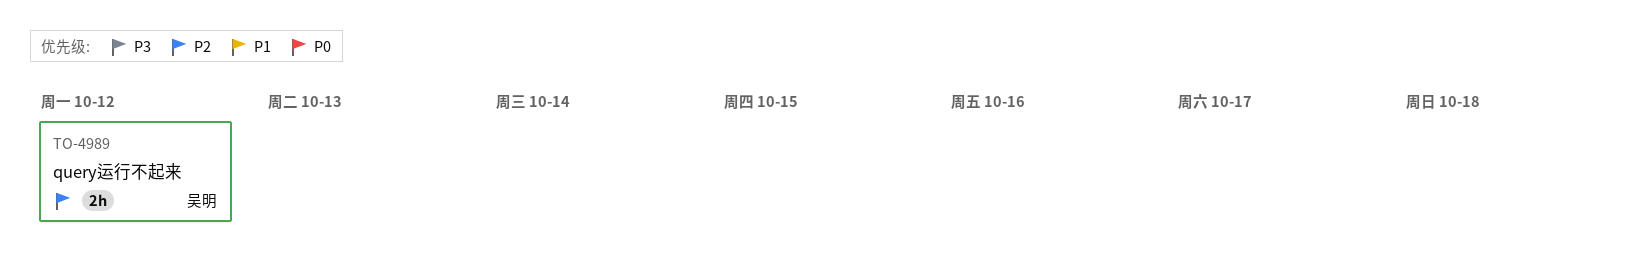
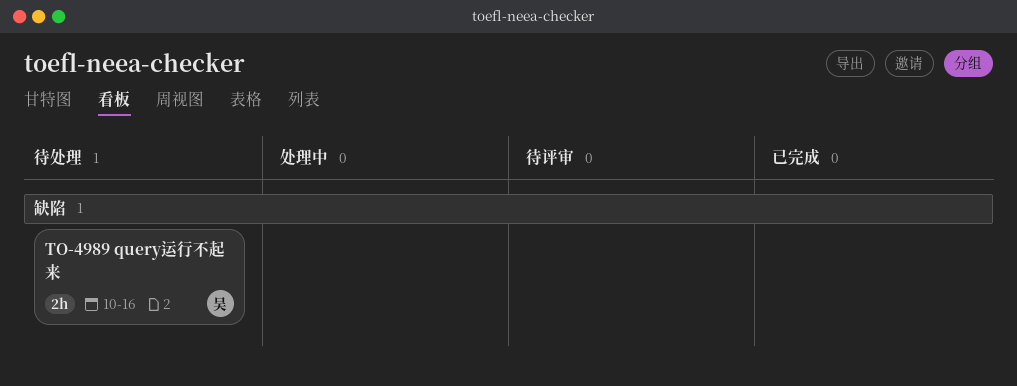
TO-4989, due: Oct 12 -> Oct 16

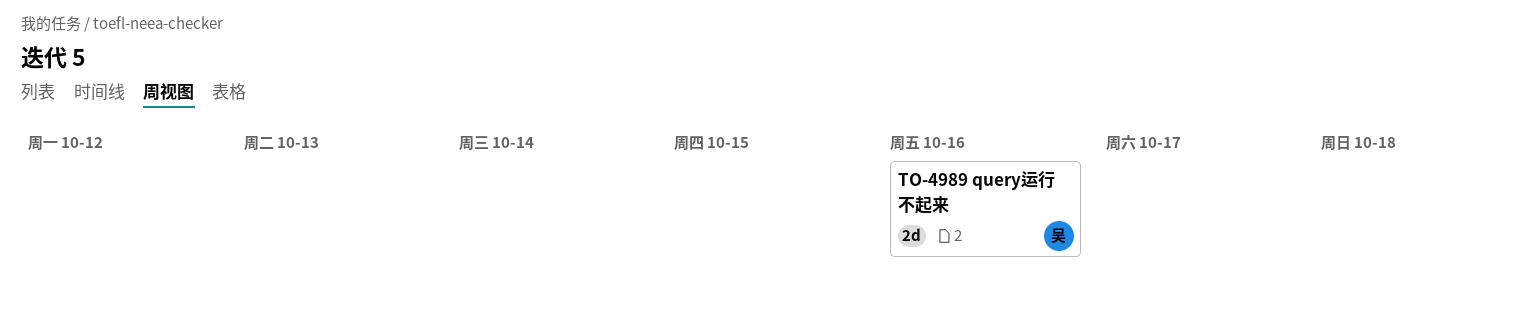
TO-4989, estimate: 2h -> 2d

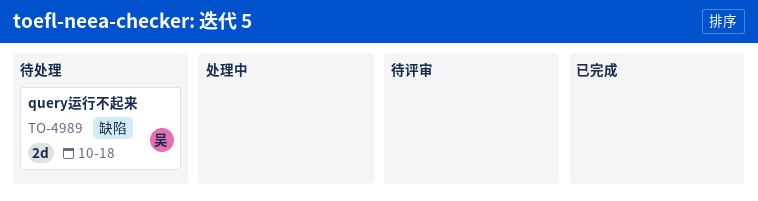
TO-4989, due: Oct 16 -> Oct 18

